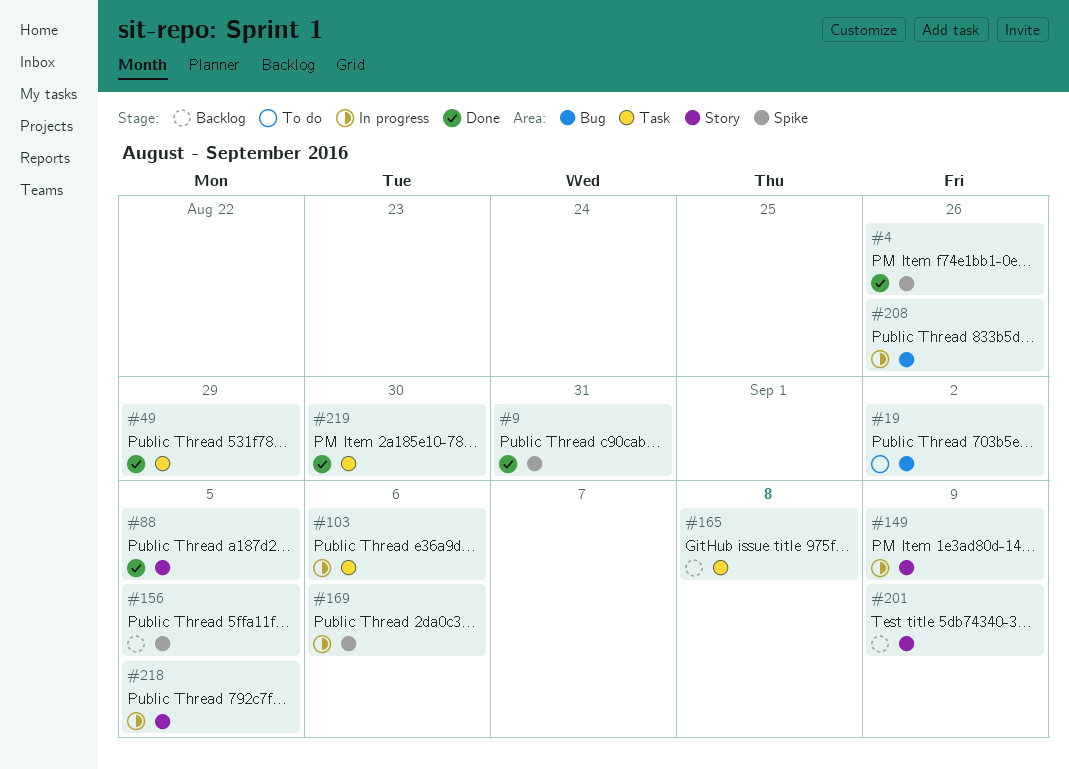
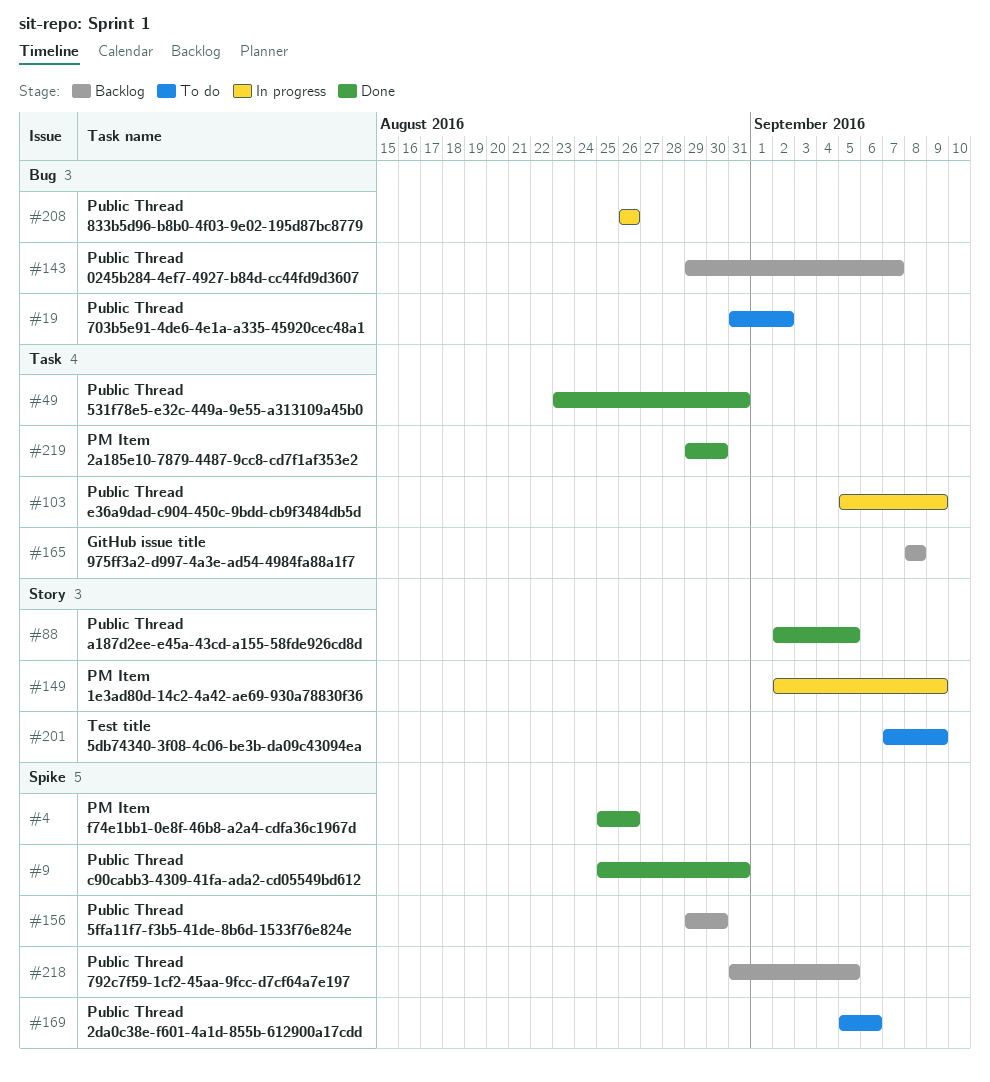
#49, due: Aug 29 -> Aug 31
#103, due: Sep 6 -> Sep 9
#143: none -> present
#156, due: Sep 5 -> Aug 30
#169, status: In progress -> To do
#201, status: Backlog -> To do
#218, status: In progress -> Backlog
#218, label: Story -> Spike

